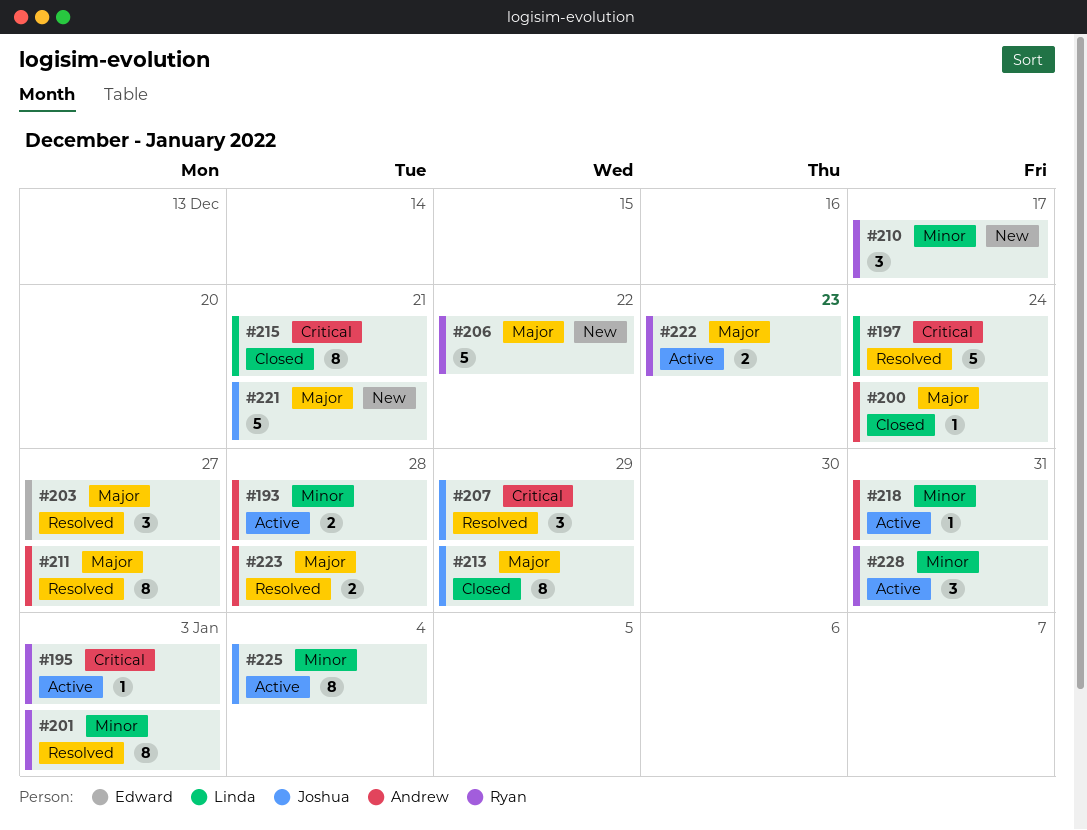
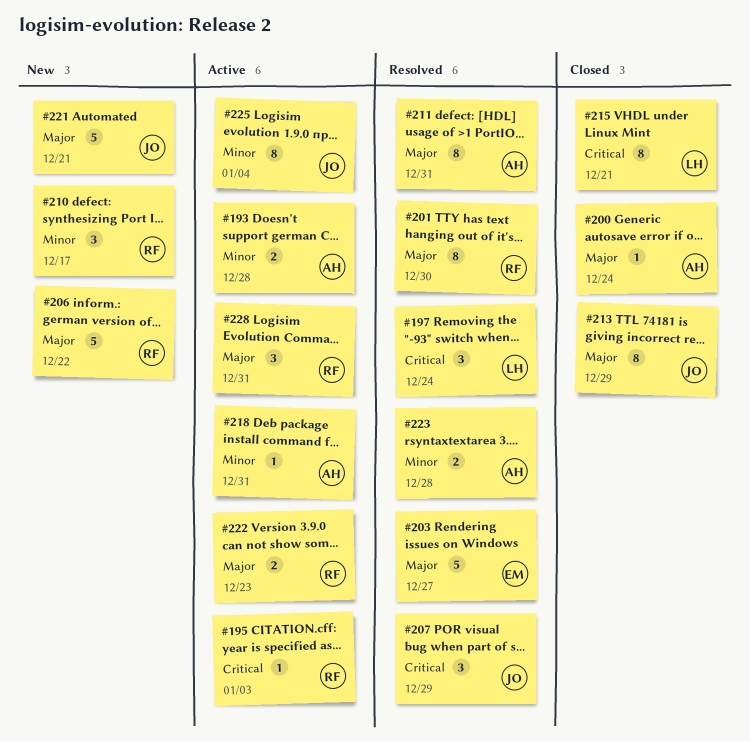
#197, estimate: 5 -> 3
#201, priority: Minor -> Major
#201, due: Jan 3 -> Dec 30
#203, estimate: 3 -> 5
#211, due: Dec 27 -> Dec 31
#223, priority: Major -> Minor
#228, priority: Minor -> Major

